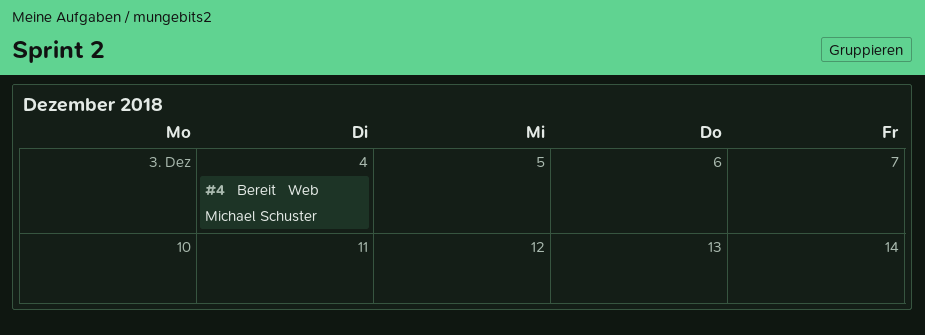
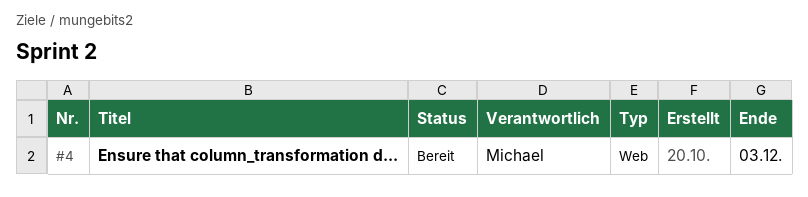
#4, due: Dec 4 -> Dec 3

